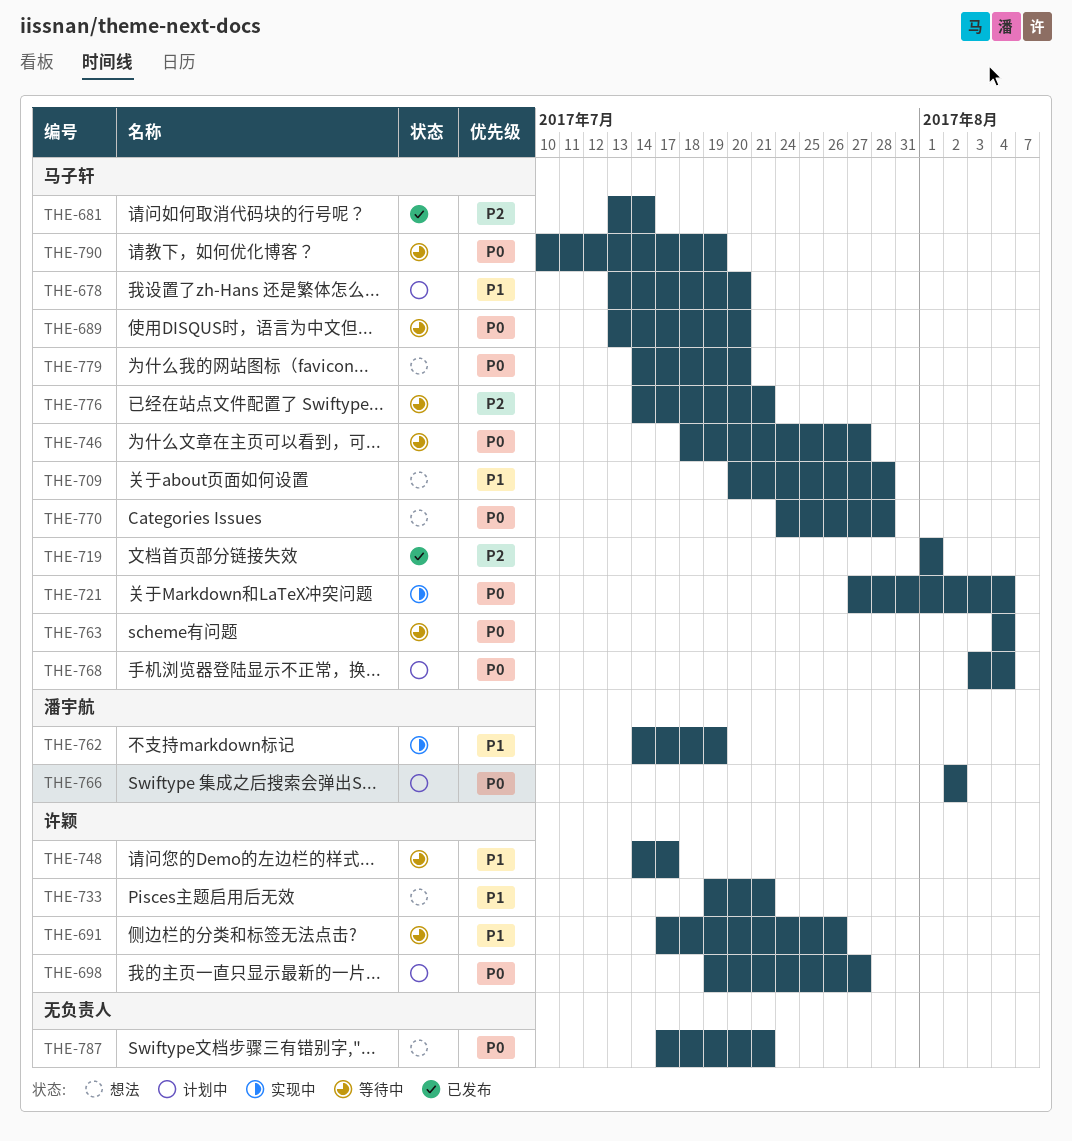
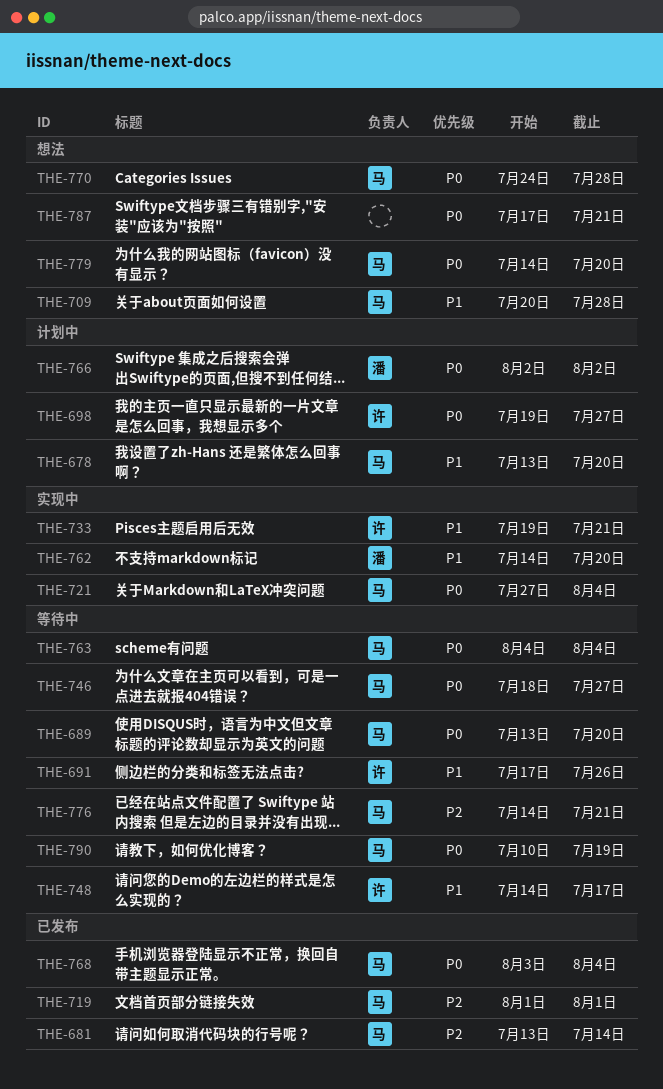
THE-733, status: 想法 -> 实现中
THE-762, due: Jul 19 -> Jul 20
THE-768, status: 计划中 -> 已发布

